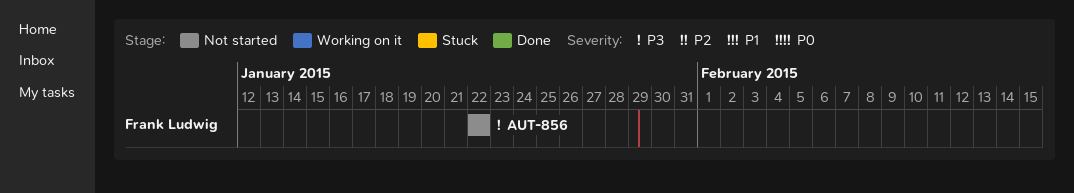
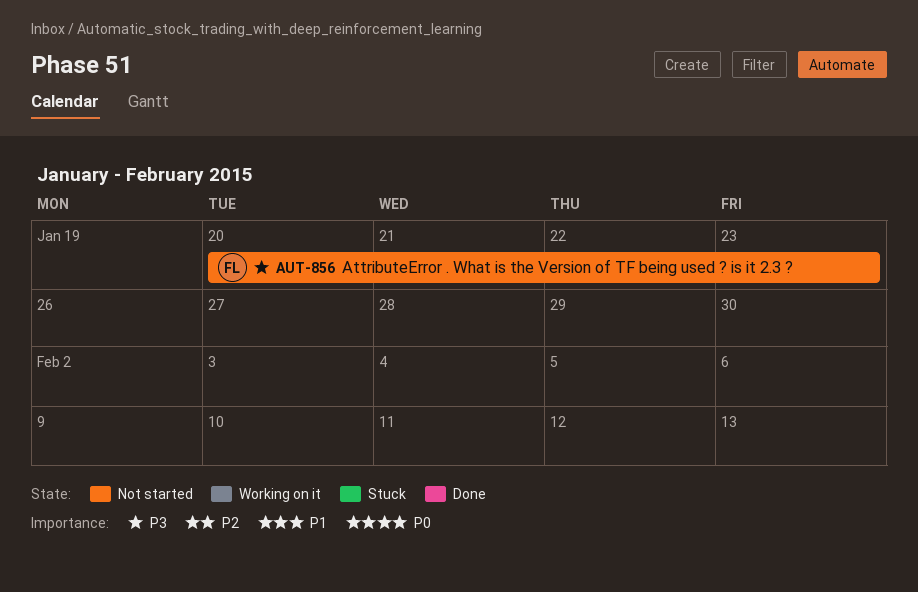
AUT-856, start: Jan 22 -> Jan 20
AUT-856, due: Jan 22 -> Jan 23

